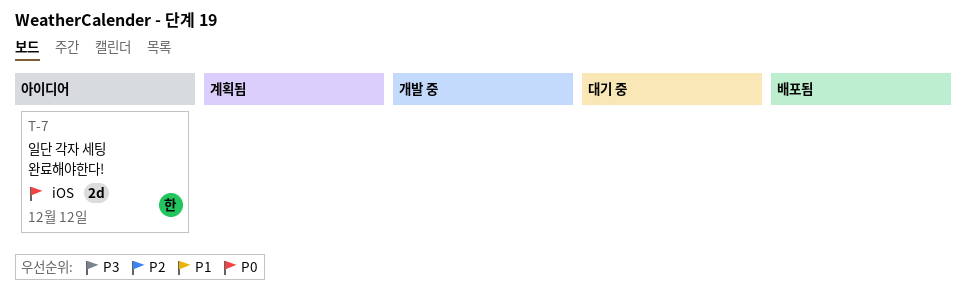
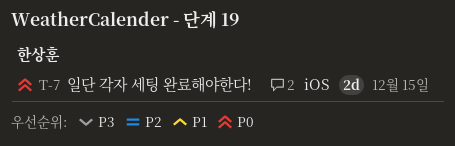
T-7, due: Dec 12 -> Dec 15

